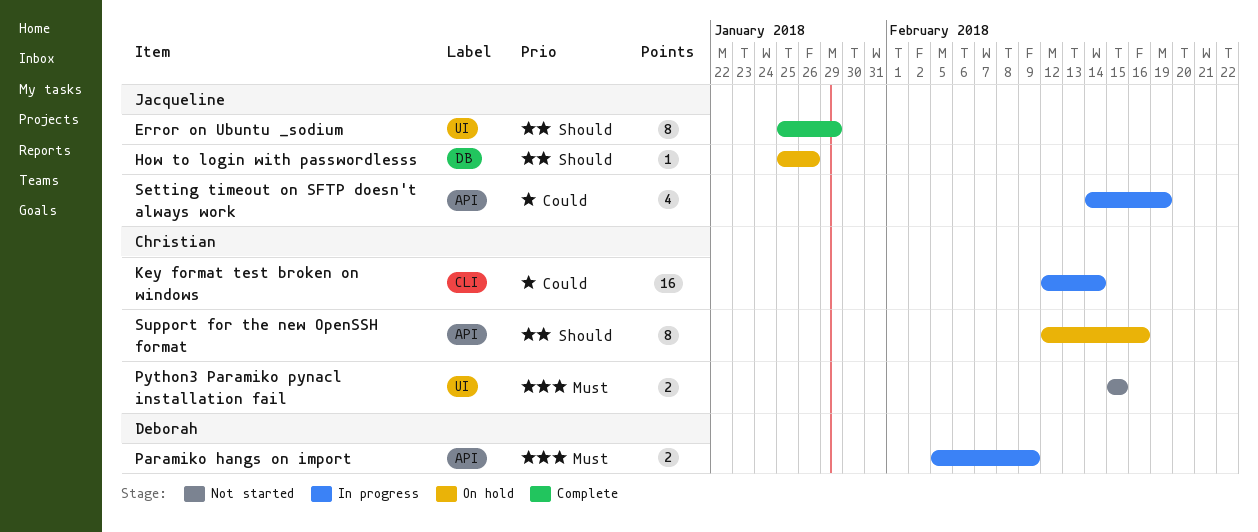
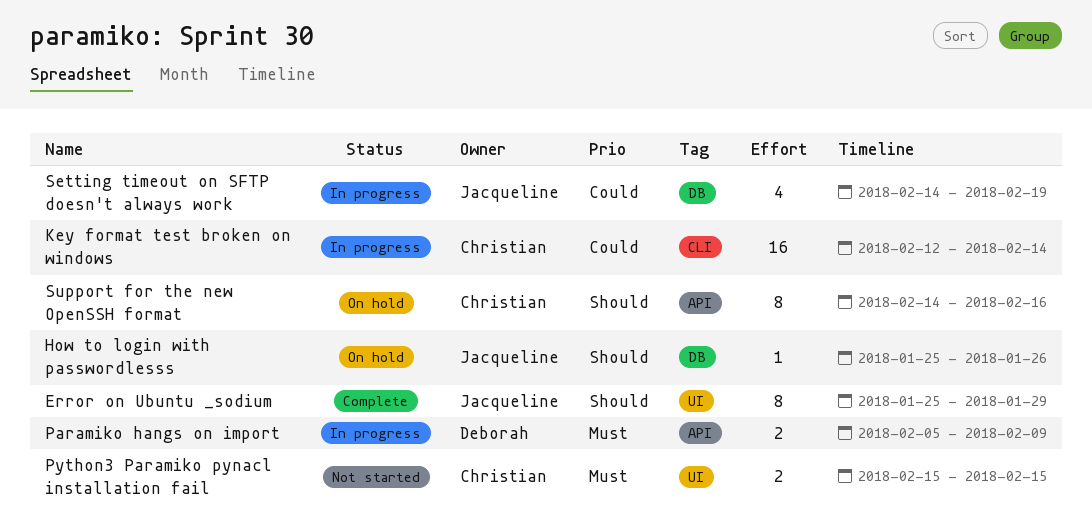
Setting timeout on SFTP doesn't always work, label: API -> DB
Support for the new OpenSSH format, start: Feb 12 -> Feb 14

